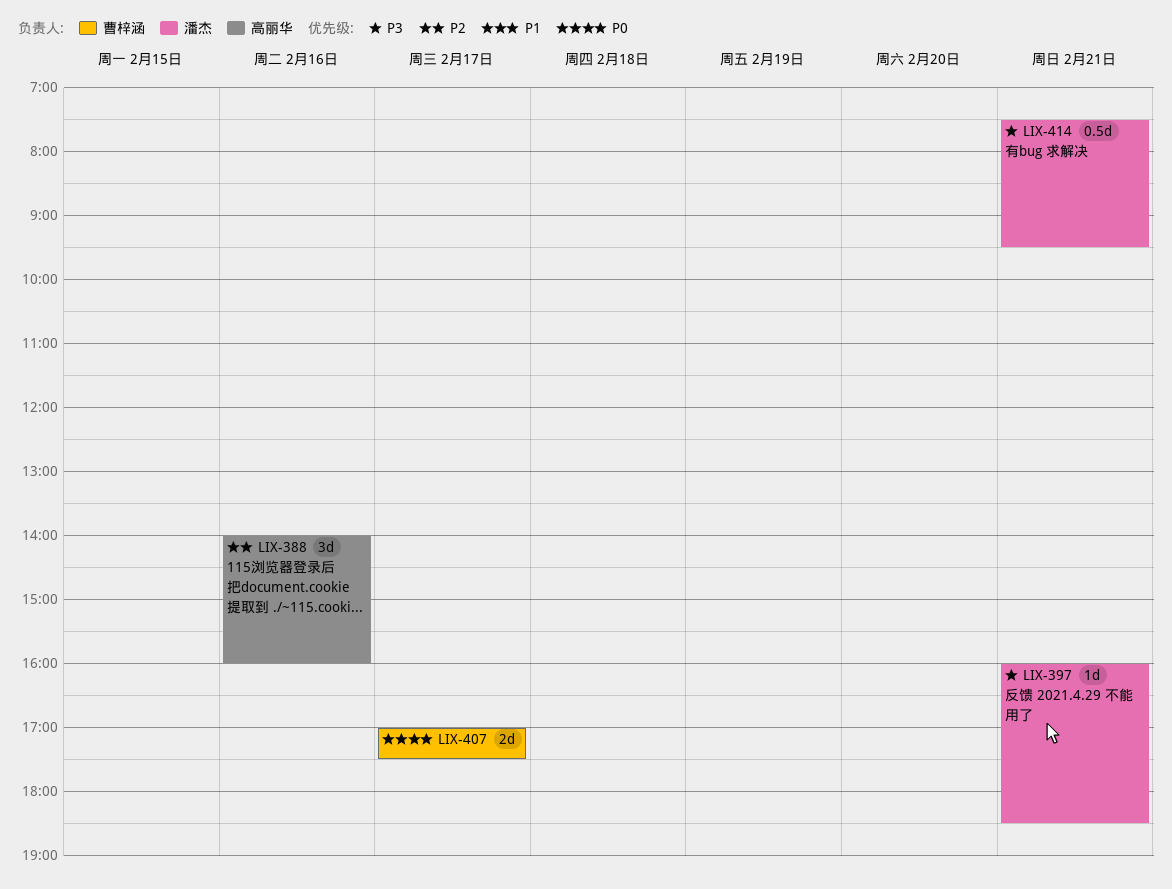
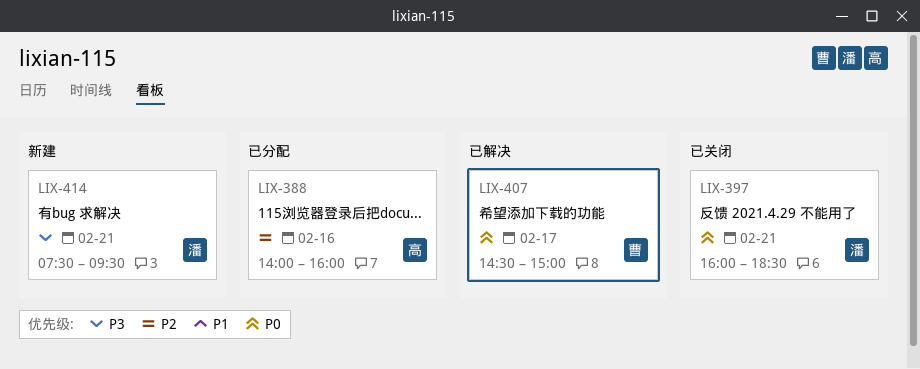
LIX-397, priority: P3 -> P0
LIX-407, begins: 17:00 -> 14:30
LIX-407, ends: 17:30 -> 15:00

